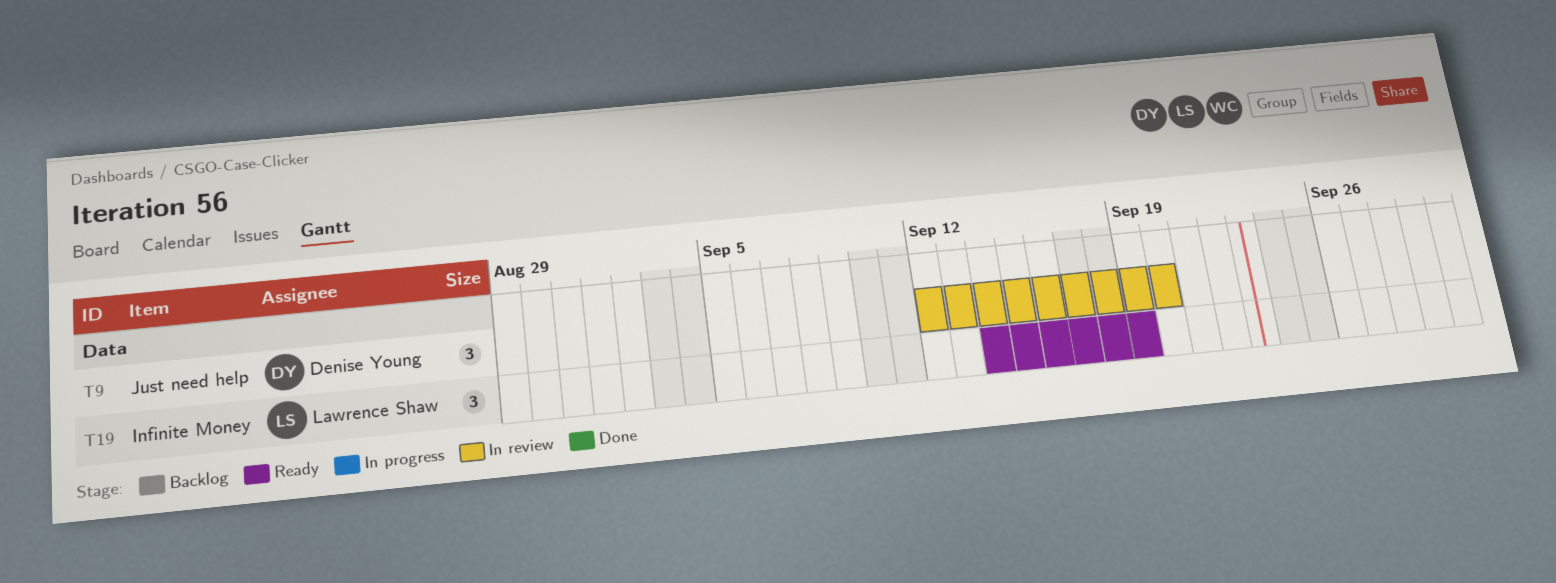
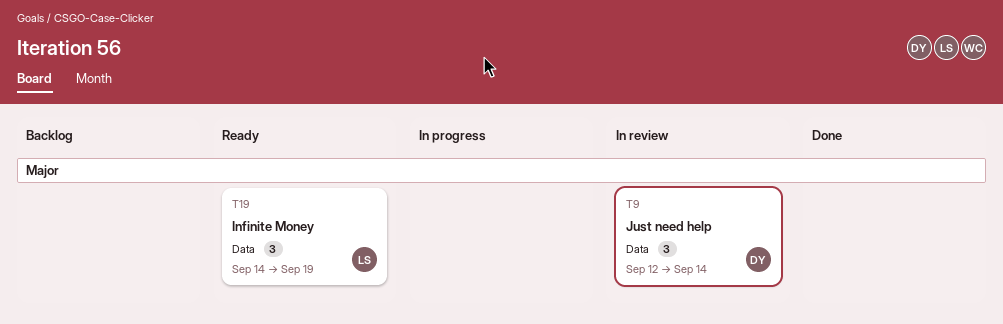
T9, due: Sep 20 -> Sep 14

